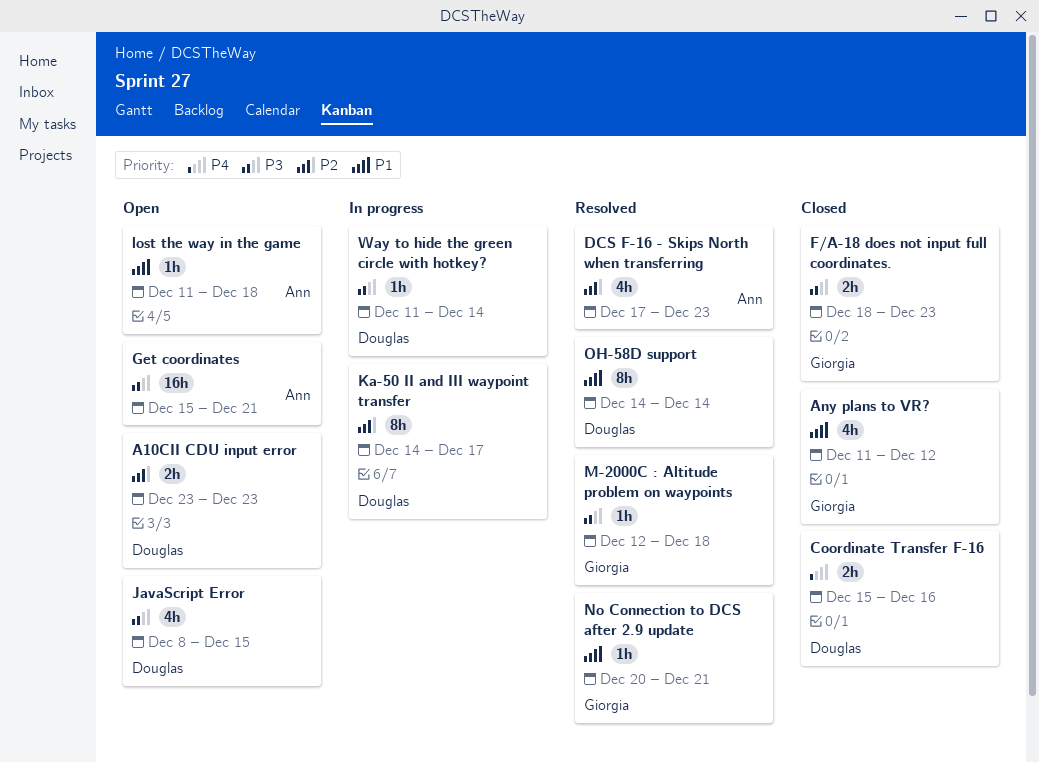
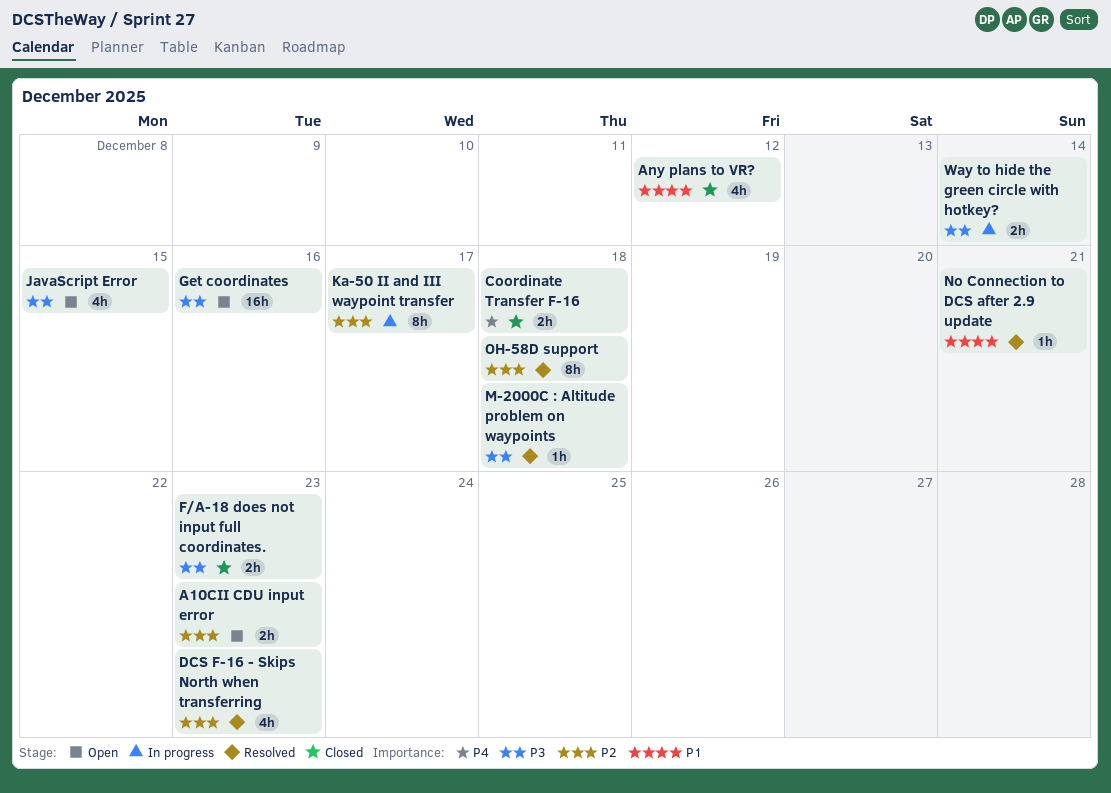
Coordinate Transfer F-16, due: Dec 16 -> Dec 18
Get coordinates, due: Dec 21 -> Dec 16
lost the way in the game: present -> none
OH-58D support, priority: P1 -> P2
OH-58D support, due: Dec 14 -> Dec 18
Way to hide the green circle with hotkey?, estimate: 1h -> 2h

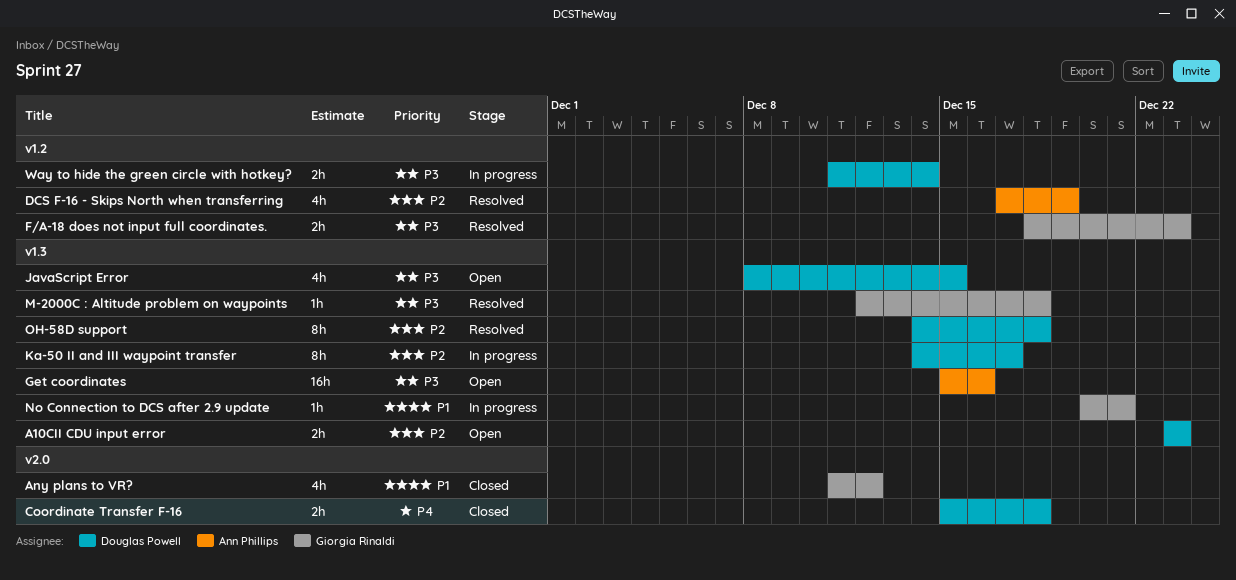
DCS F-16 - Skips North when transferring, due: Dec 23 -> Dec 19
F/A-18 does not input full coordinates., status: Closed -> Resolved
No Connection to DCS after 2.9 update, status: Resolved -> In progress

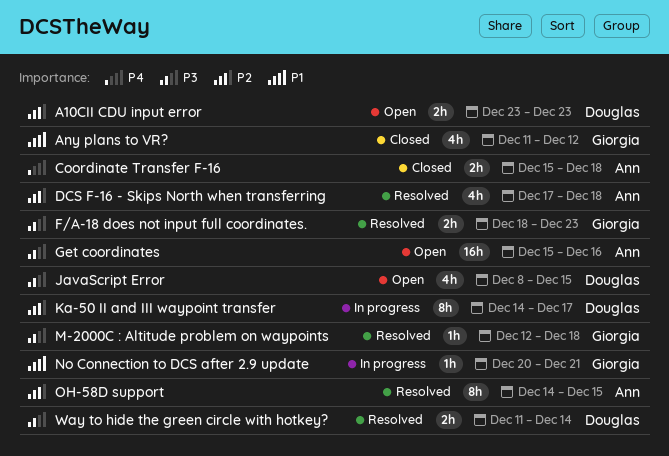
Coordinate Transfer F-16, owner: Douglas Powell -> Ann Phillips
DCS F-16 - Skips North when transferring, due: Dec 19 -> Dec 18
OH-58D support, owner: Douglas Powell -> Ann Phillips
OH-58D support, due: Dec 18 -> Dec 15
Way to hide the green circle with hotkey?, status: In progress -> Resolved

